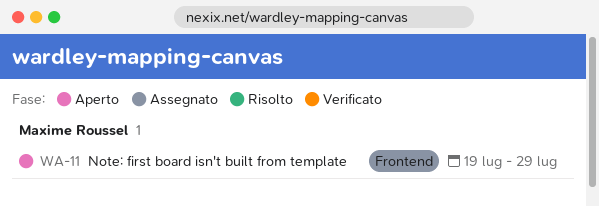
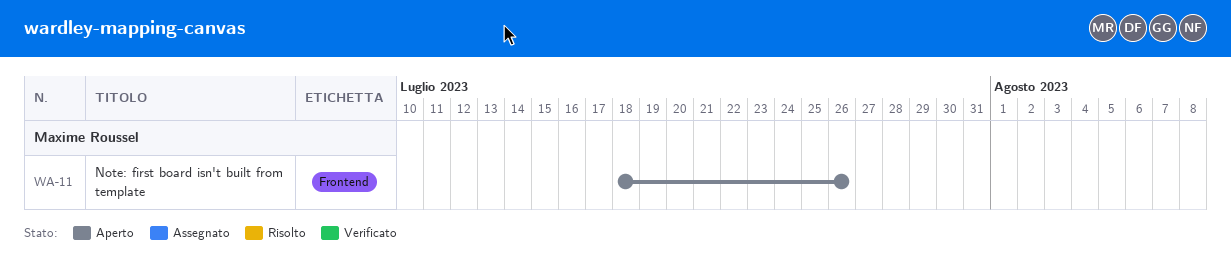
WA-11, start: Jul 19 -> Jul 18
WA-11, due: Jul 29 -> Jul 26

